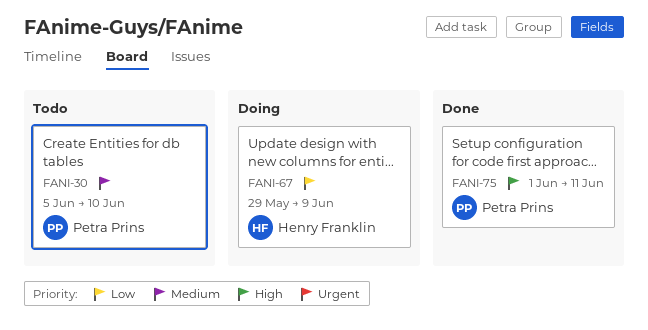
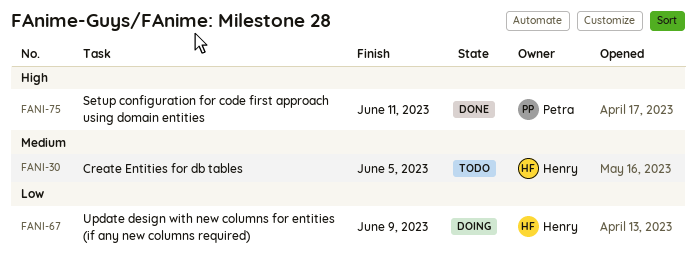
FANI-30, owner: Petra Prins -> Henry Franklin
FANI-30, due: Jun 10 -> Jun 5

